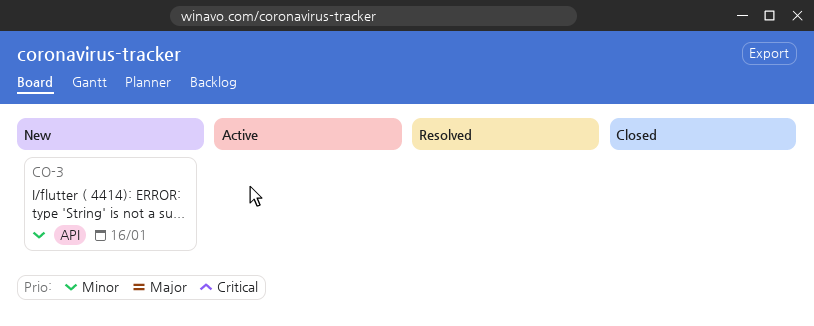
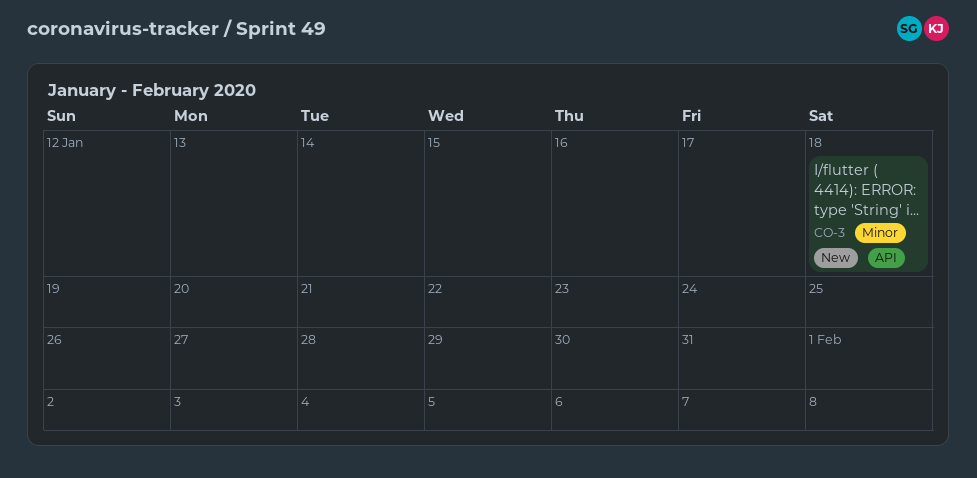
CO-3, due: Jan 16 -> Jan 18

